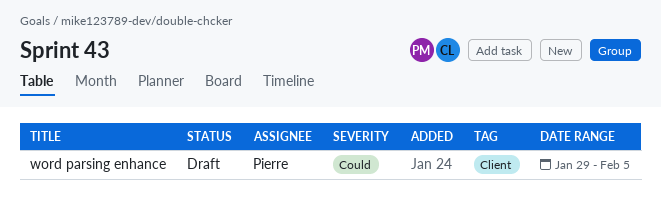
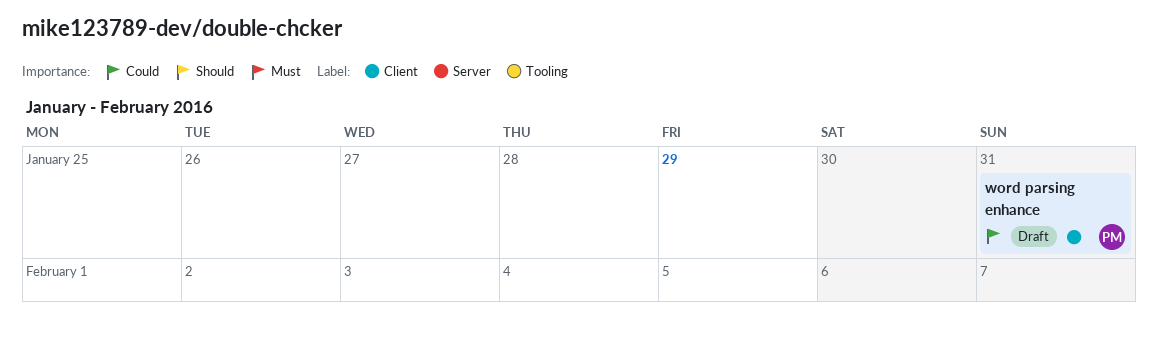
word parsing enhance, due: Feb 5 -> Jan 31

